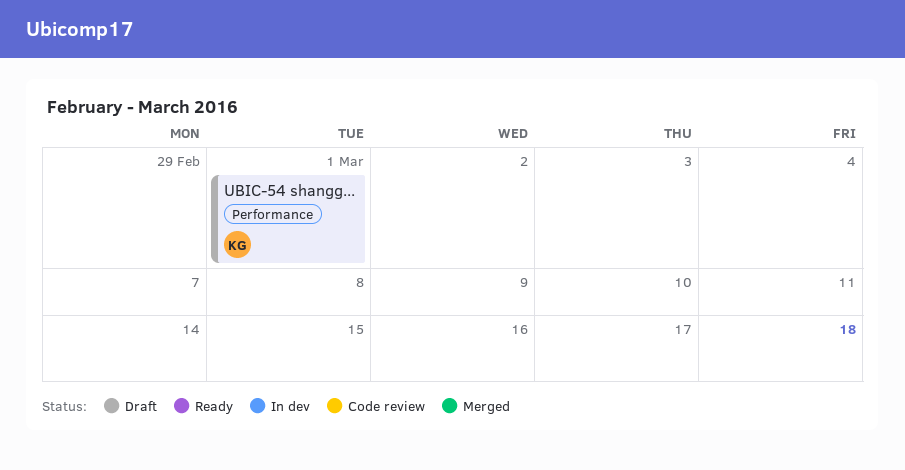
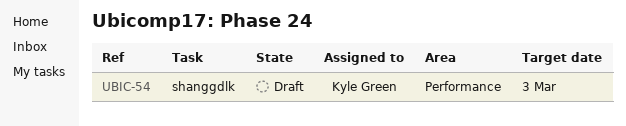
UBIC-54, due: Mar 1 -> Mar 3

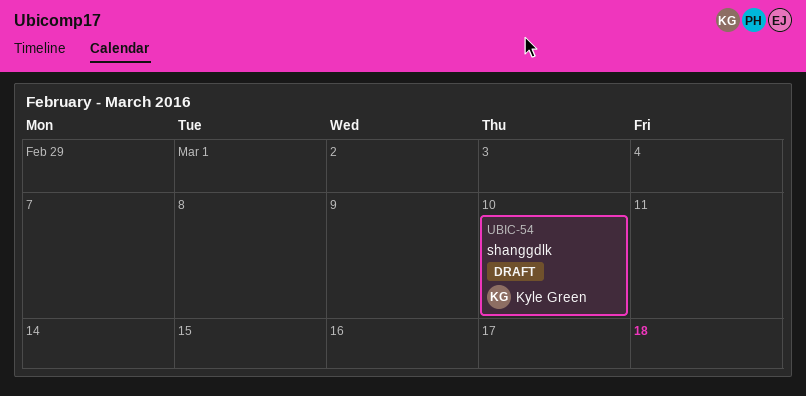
UBIC-54, due: Mar 3 -> Mar 10

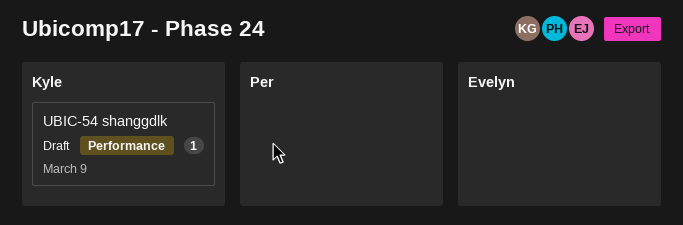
UBIC-54, due: Mar 10 -> Mar 9

